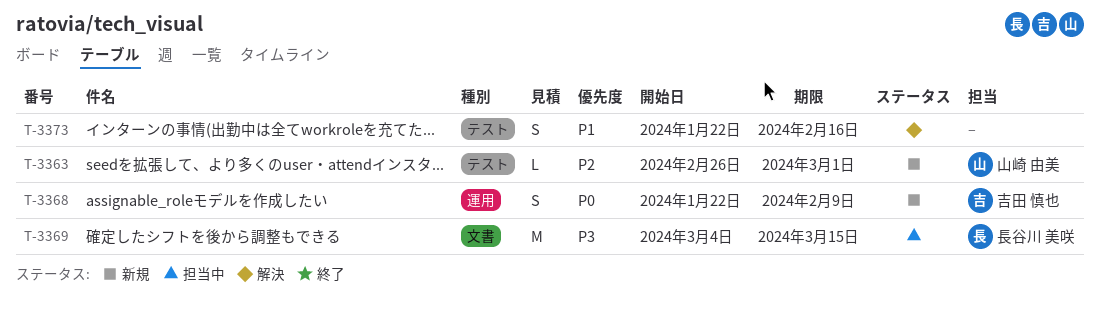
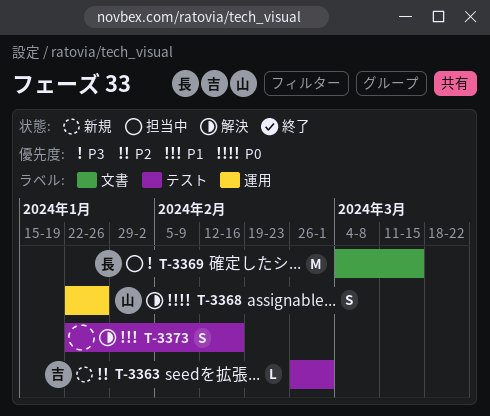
T-3363, owner: 山崎 由美 -> 吉田 慎也
T-3368, status: 新規 -> 解決
T-3368, owner: 吉田 慎也 -> 山崎 由美
T-3368, due: Feb 9 -> Jan 26

